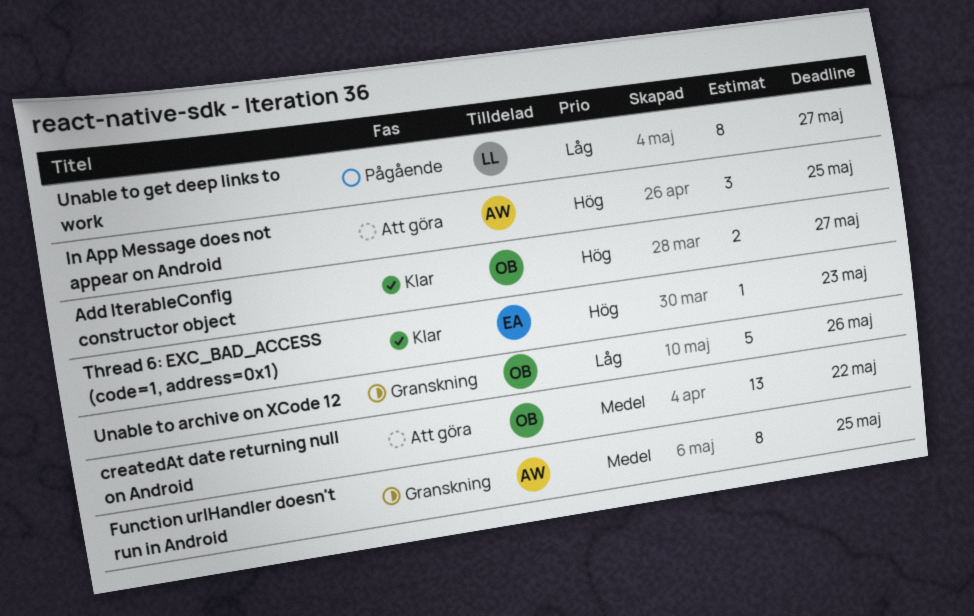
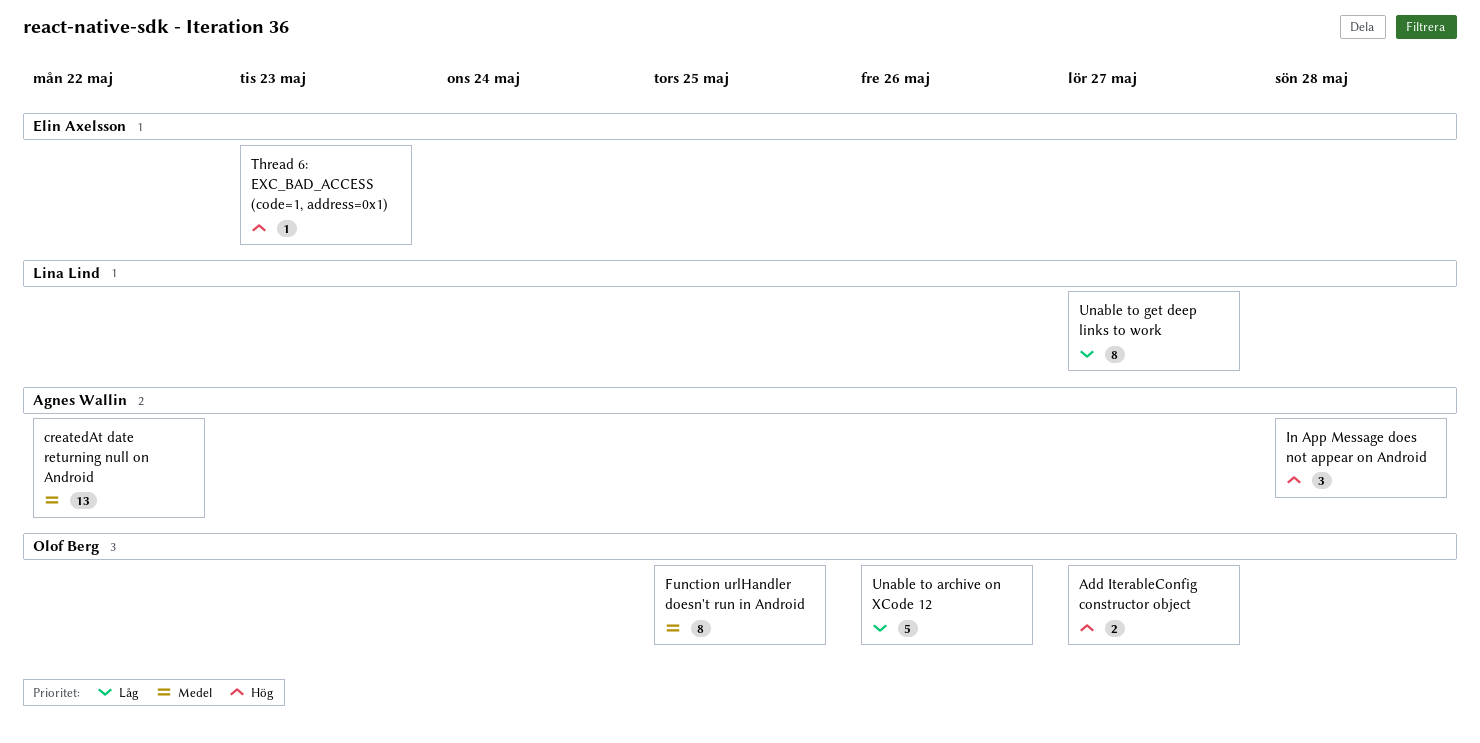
createdAt date returning null on Android, owner: Olof Berg -> Agnes Wallin
Function urlHandler doesn't run in Android, owner: Agnes Wallin -> Olof Berg
In App Message does not appear on Android, due: May 25 -> May 28

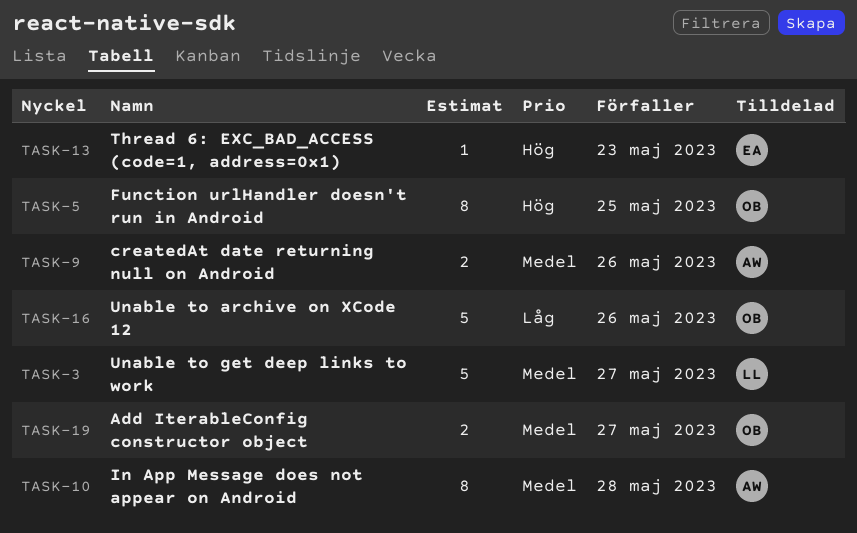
Add IterableConfig constructor object, priority: Hög -> Medel
createdAt date returning null on Android, estimate: 13 -> 2
createdAt date returning null on Android, due: May 22 -> May 26
Function urlHandler doesn't run in Android, priority: Medel -> Hög
In App Message does not appear on Android, priority: Hög -> Medel
In App Message does not appear on Android, estimate: 3 -> 8
Unable to get deep links to work, priority: Låg -> Medel
Unable to get deep links to work, estimate: 8 -> 5

